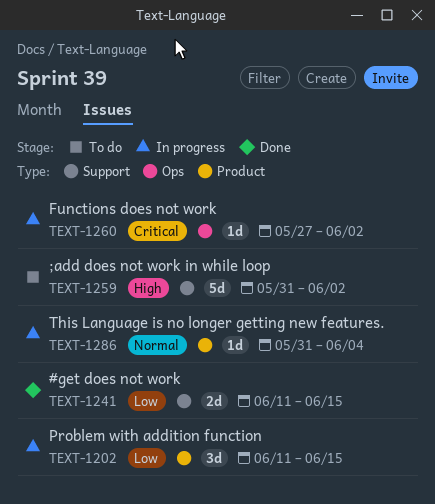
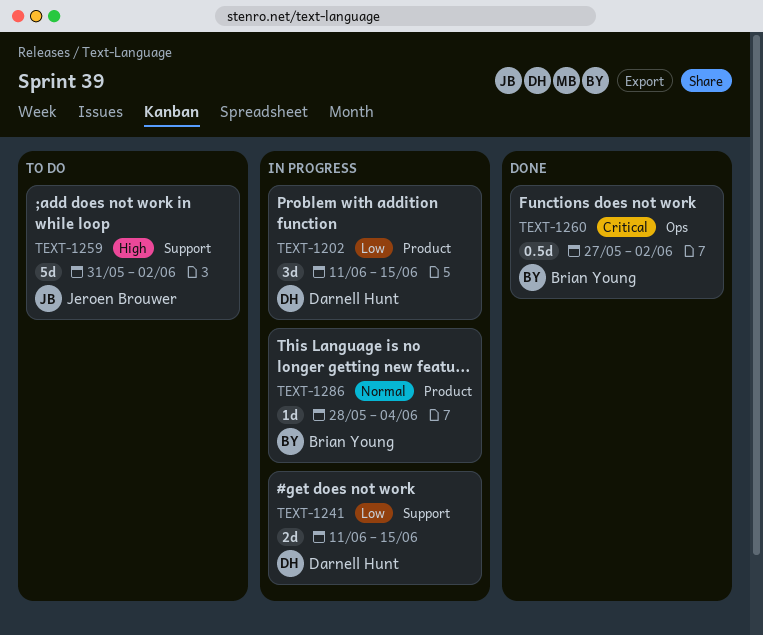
TEXT-1241, status: Done -> In progress
TEXT-1260, status: In progress -> Done
TEXT-1260, estimate: 1d -> 0.5d
TEXT-1286, start: May 31 -> May 28

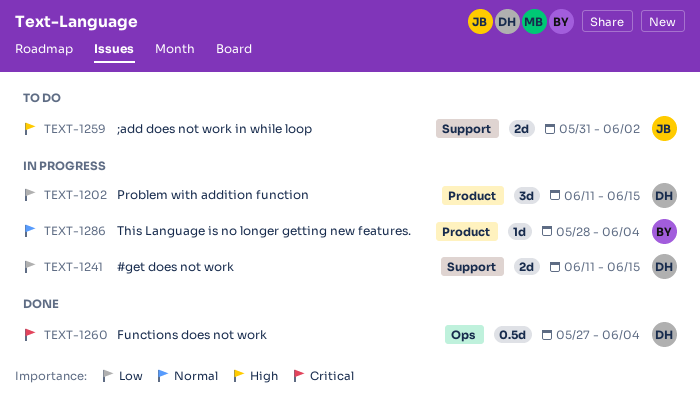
TEXT-1259, estimate: 5d -> 2d
TEXT-1260, owner: Brian Young -> Darnell Hunt
TEXT-1260, due: Jun 2 -> Jun 4

